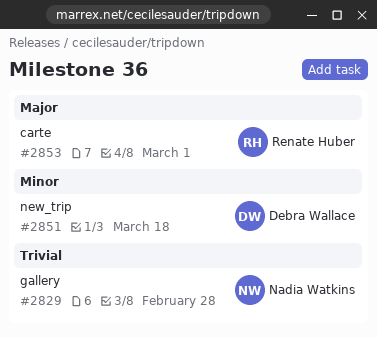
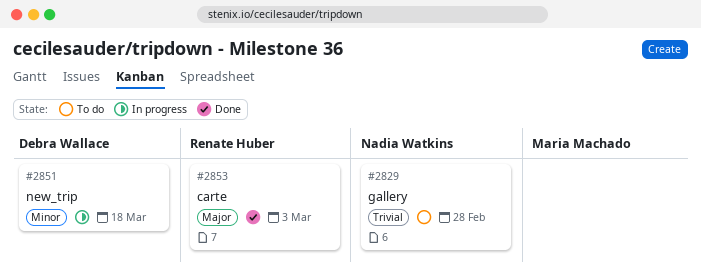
#2853, due: Mar 1 -> Mar 3

